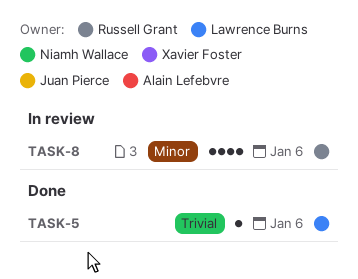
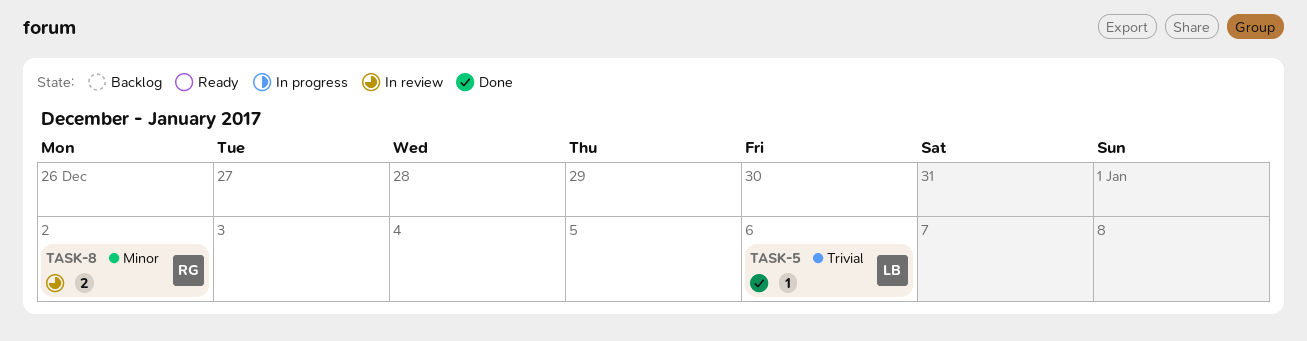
TASK-8, estimate: 4 -> 2
TASK-8, due: Jan 6 -> Jan 2

